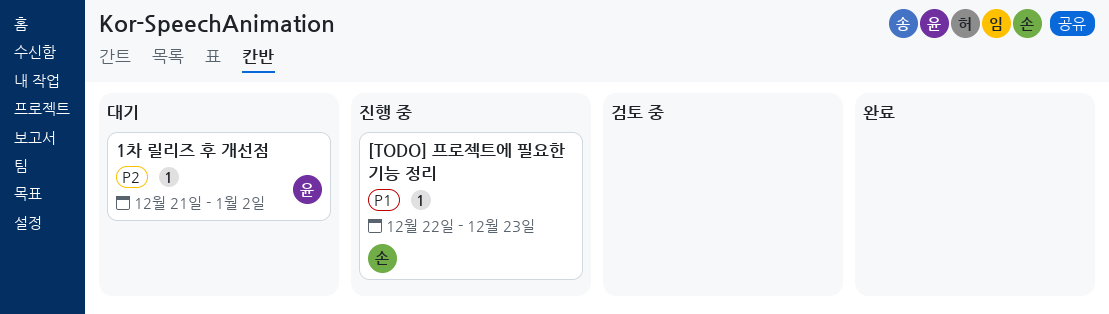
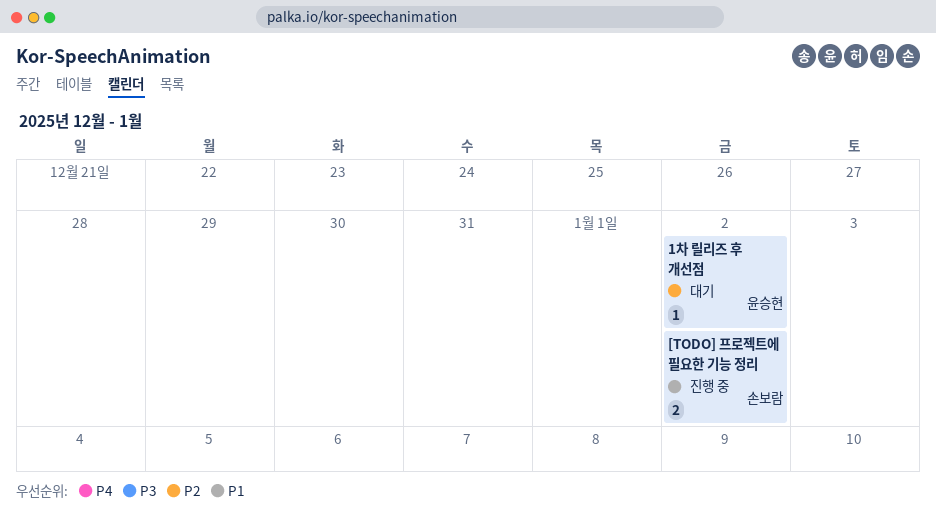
[TODO] 프로젝트에 필요한 기능 정리, estimate: 1 -> 2
[TODO] 프로젝트에 필요한 기능 정리, due: Dec 23 -> Jan 2

